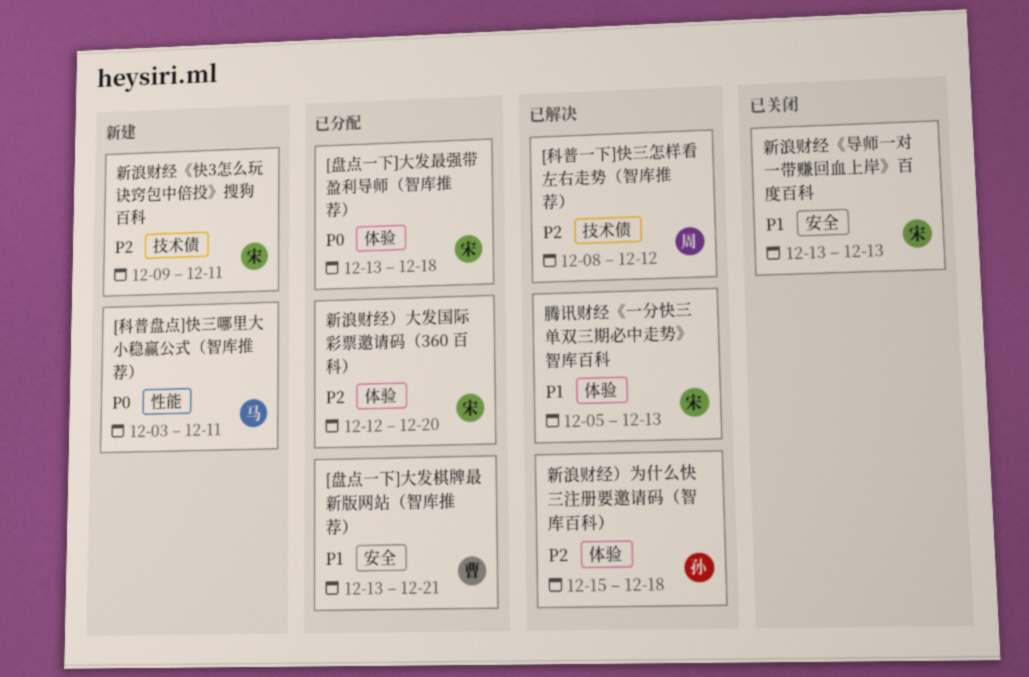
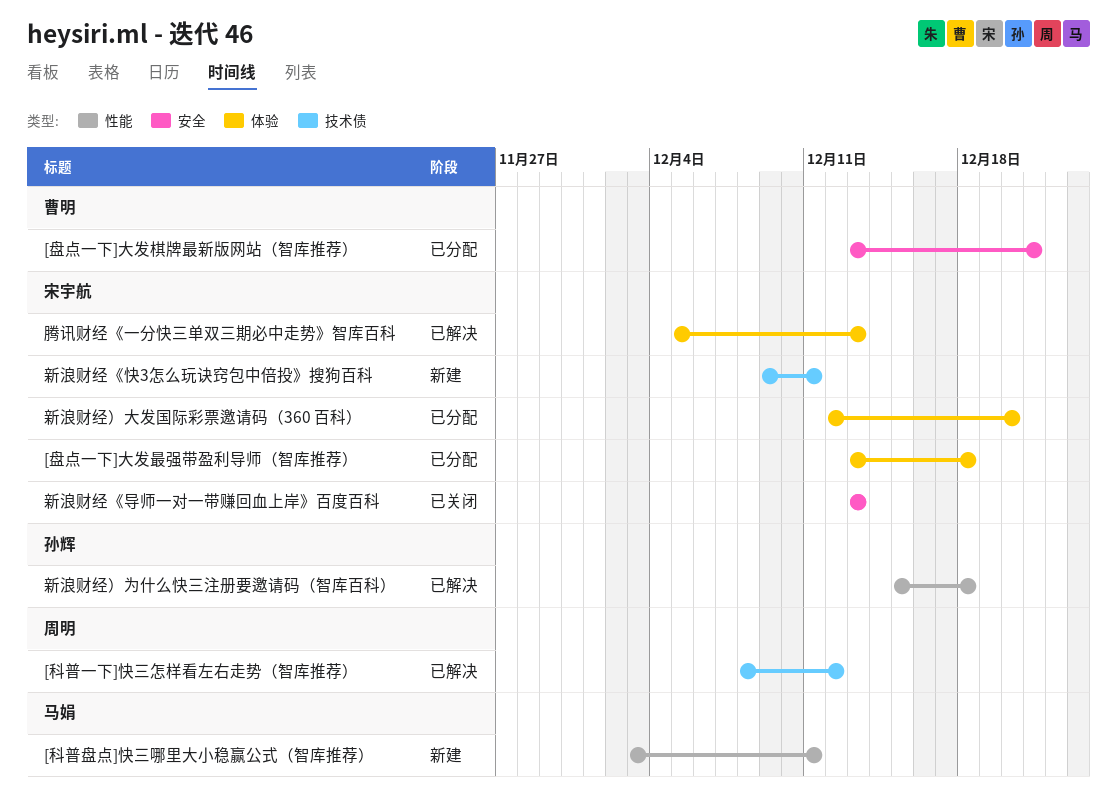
新浪财经）为什么快三注册要邀请码（智库百科）, label: 体验 -> 性能

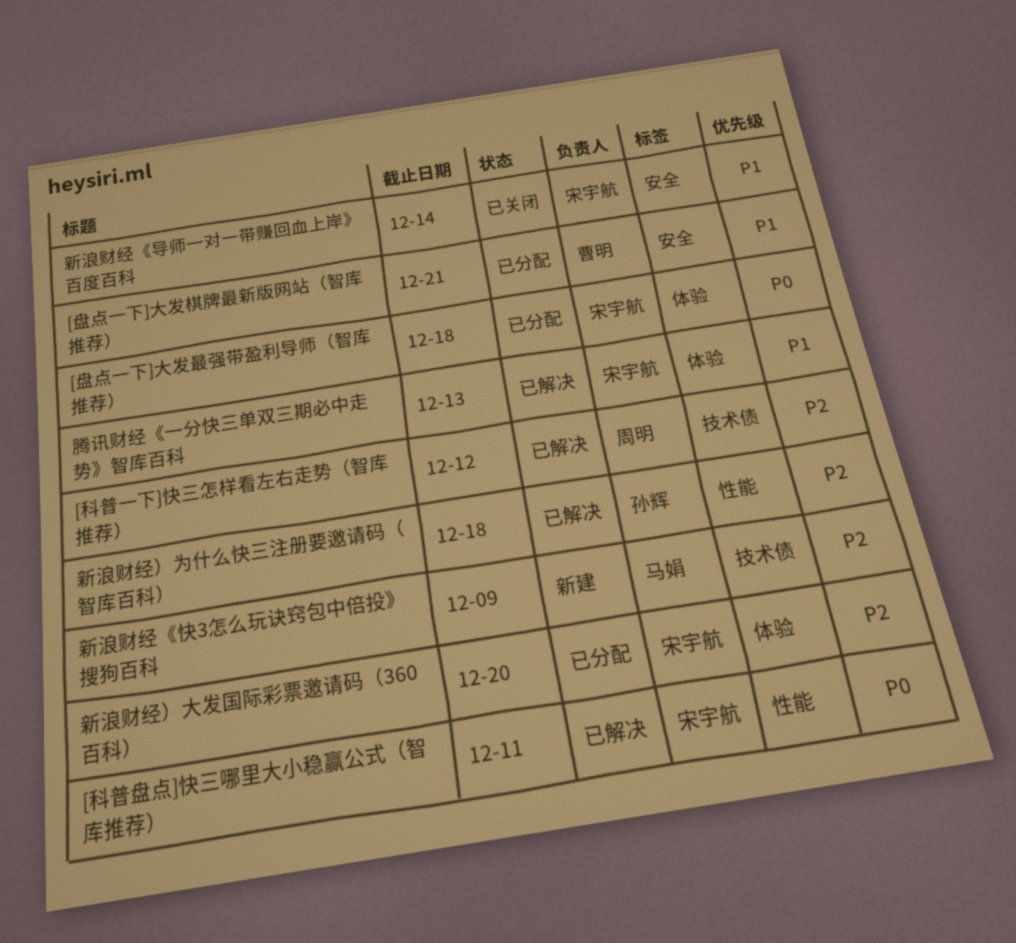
[科普盘点]快三哪里大小稳赢公式（智库推荐）, status: 新建 -> 已解决
[科普盘点]快三哪里大小稳赢公式（智库推荐）, owner: 马娟 -> 宋宇航
新浪财经《导师一对一带赚回血上岸》百度百科, due: Dec 13 -> Dec 14
新浪财经《快3怎么玩诀窍包中倍投》搜狗百科, owner: 宋宇航 -> 马娟
新浪财经《快3怎么玩诀窍包中倍投》搜狗百科, due: Dec 11 -> Dec 9

